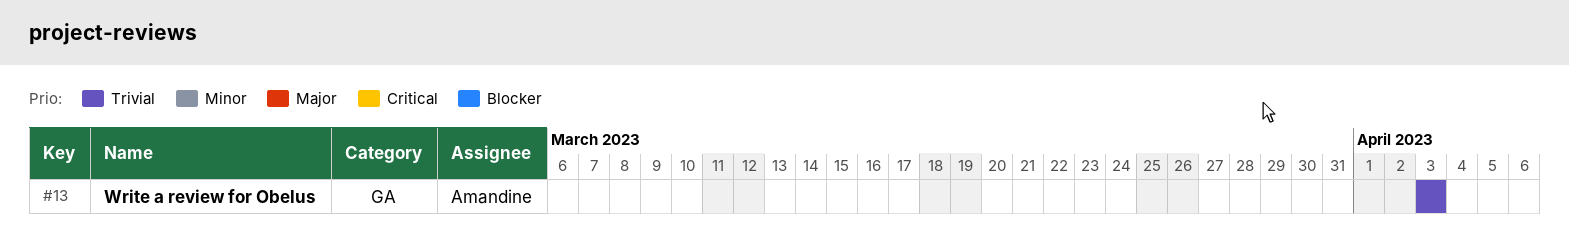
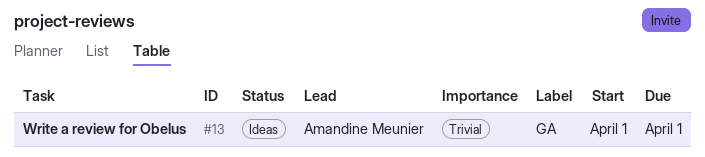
#13, start: Apr 3 -> Apr 1
#13, due: Apr 3 -> Apr 1

